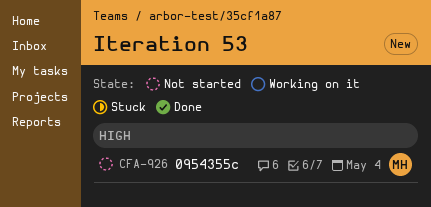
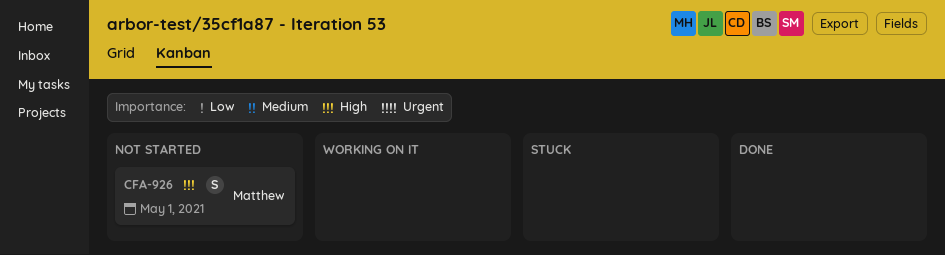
CFA-926, due: May 4 -> May 1

